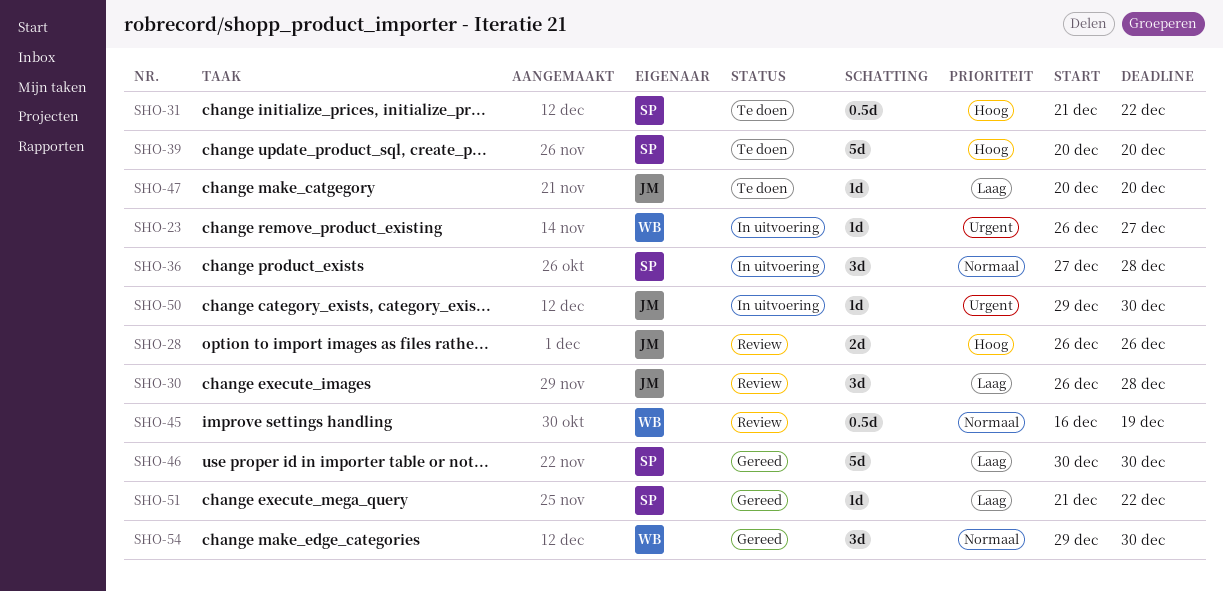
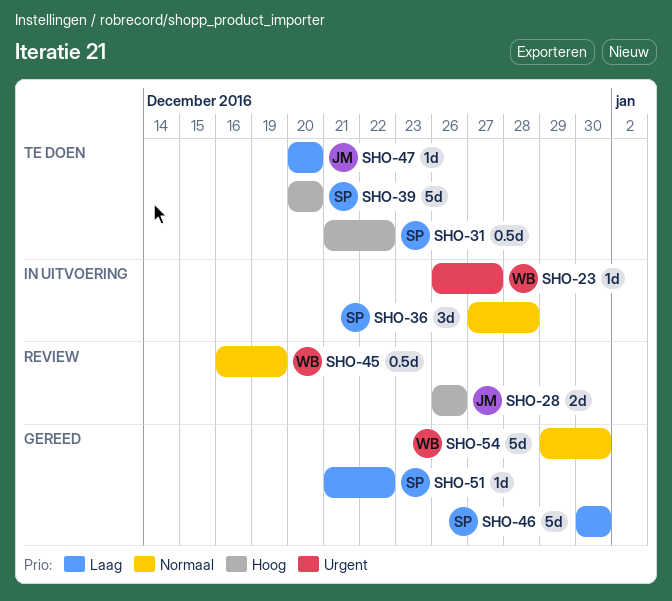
SHO-30: present -> none
SHO-50: present -> none
SHO-54, estimate: 3d -> 5d

